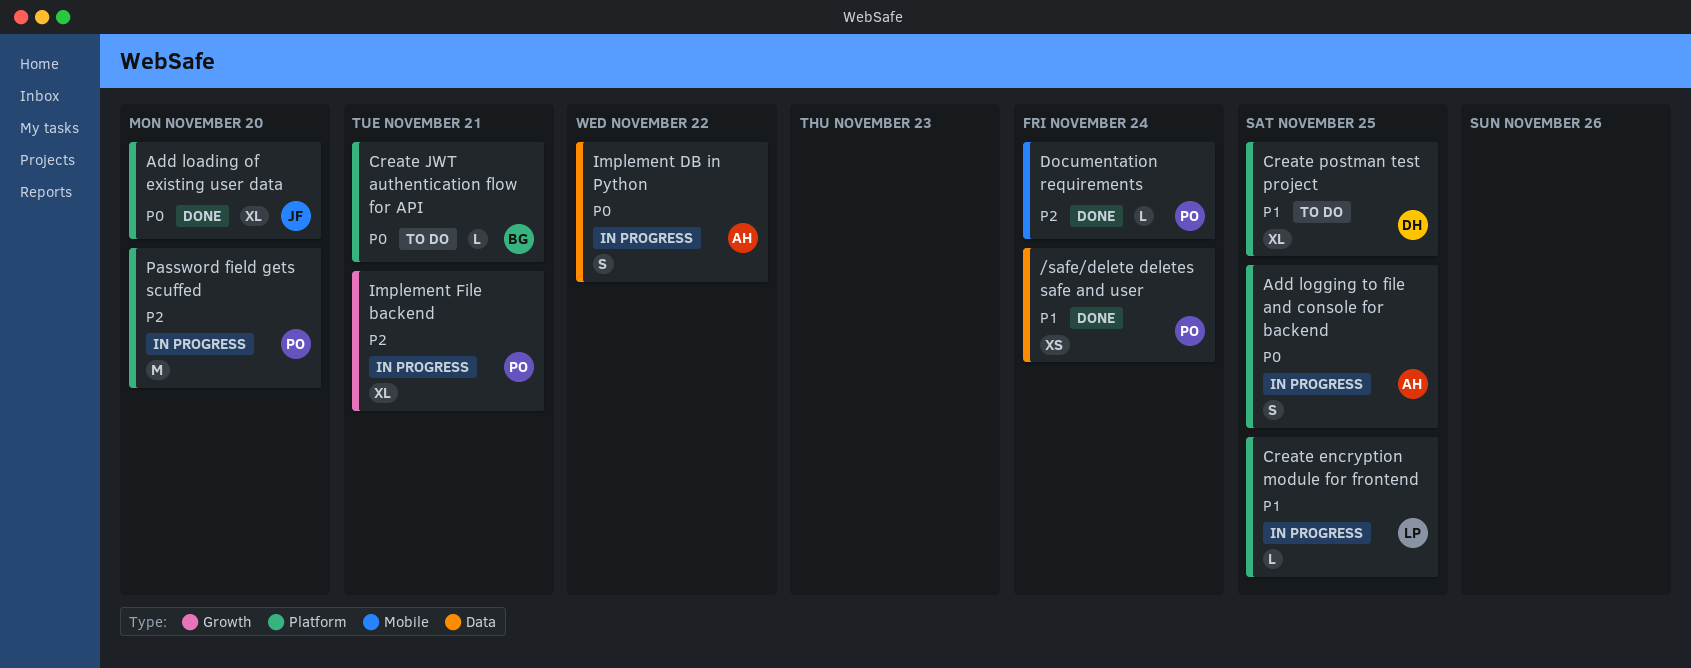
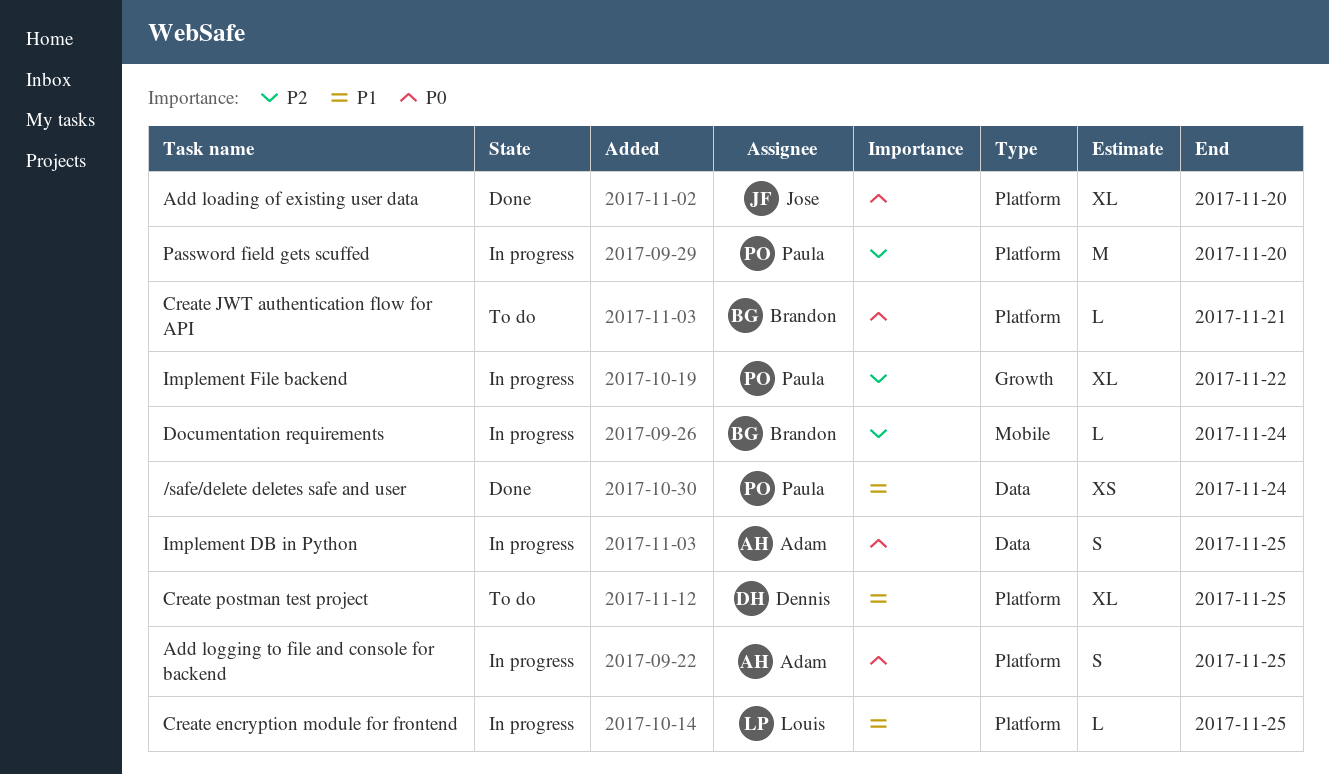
Documentation requirements, status: Done -> In progress
Documentation requirements, owner: Paula -> Brandon
Implement DB in Python, due: Nov 22 -> Nov 25
Implement File backend, due: Nov 21 -> Nov 22

